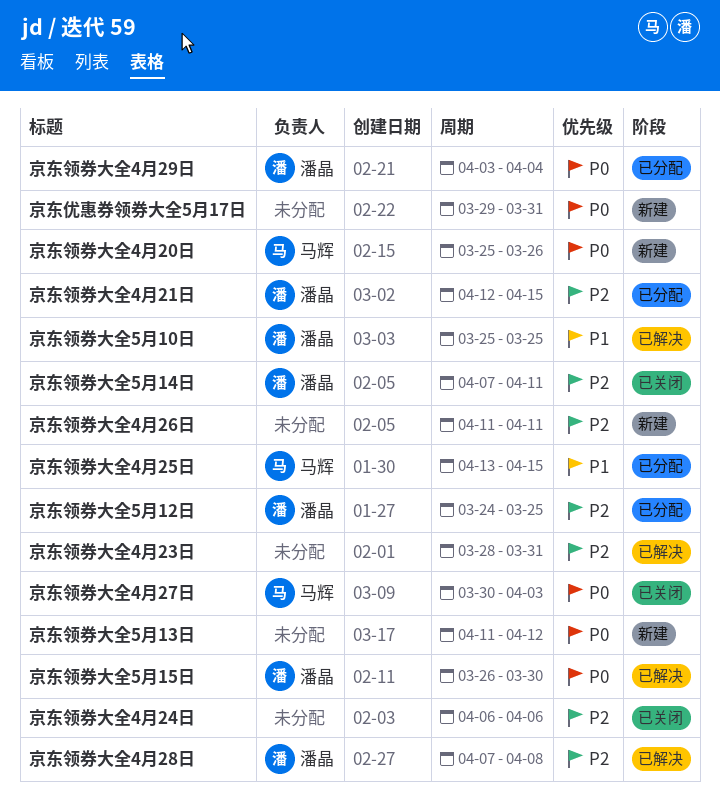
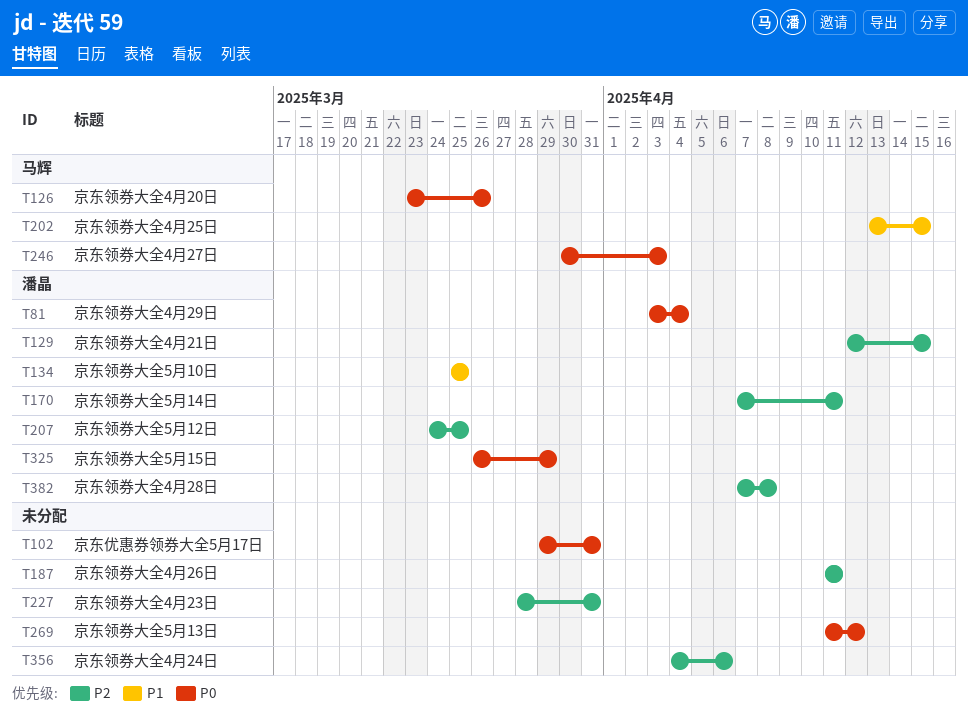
京东领券大全4月20日, start: Mar 25 -> Mar 23
京东领券大全4月24日, start: Apr 6 -> Apr 4
京东领券大全5月15日, due: Mar 30 -> Mar 29

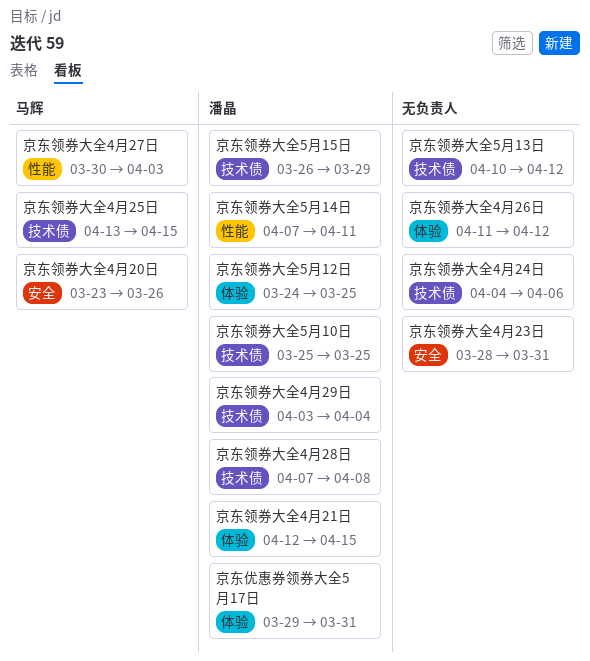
京东优惠券领券大全5月17日, owner: none -> 潘晶
京东领券大全4月26日, due: Apr 11 -> Apr 12
京东领券大全5月13日, start: Apr 11 -> Apr 10

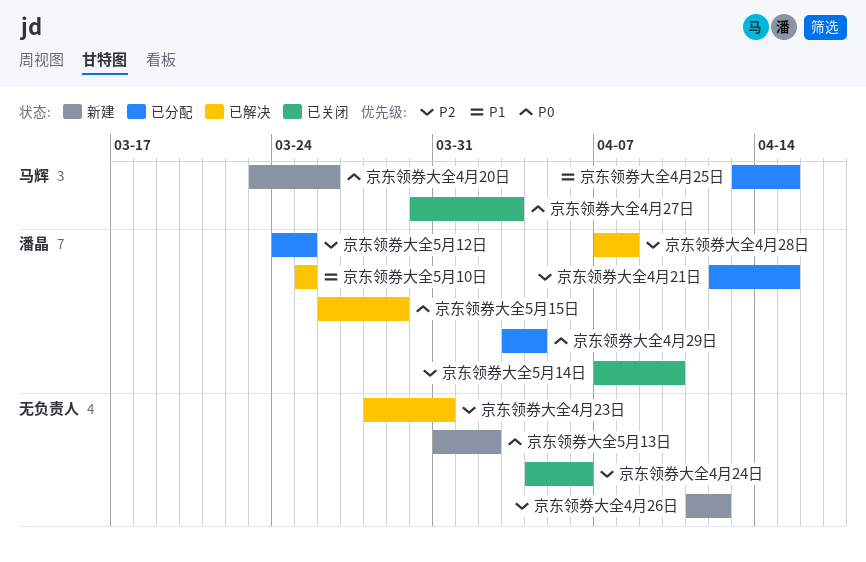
京东优惠券领券大全5月17日: present -> none
京东领券大全5月13日, start: Apr 10 -> Mar 31
京东领券大全5月13日, due: Apr 12 -> Apr 2
京东领券大全5月14日, due: Apr 11 -> Apr 10

